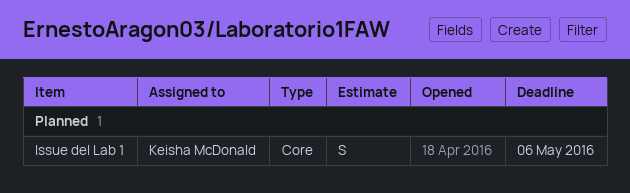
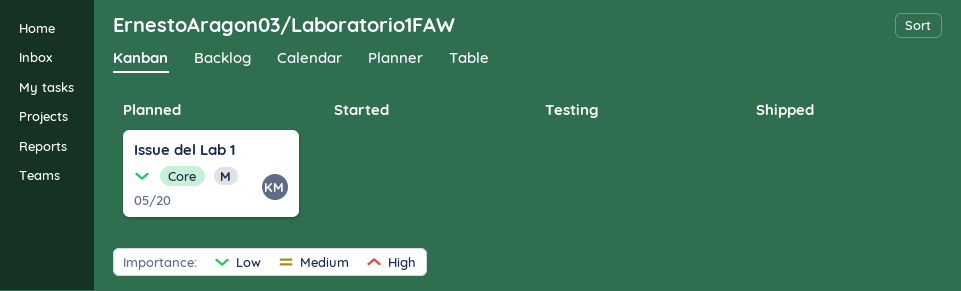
Issue del Lab 1, estimate: S -> M
Issue del Lab 1, due: May 6 -> May 20

